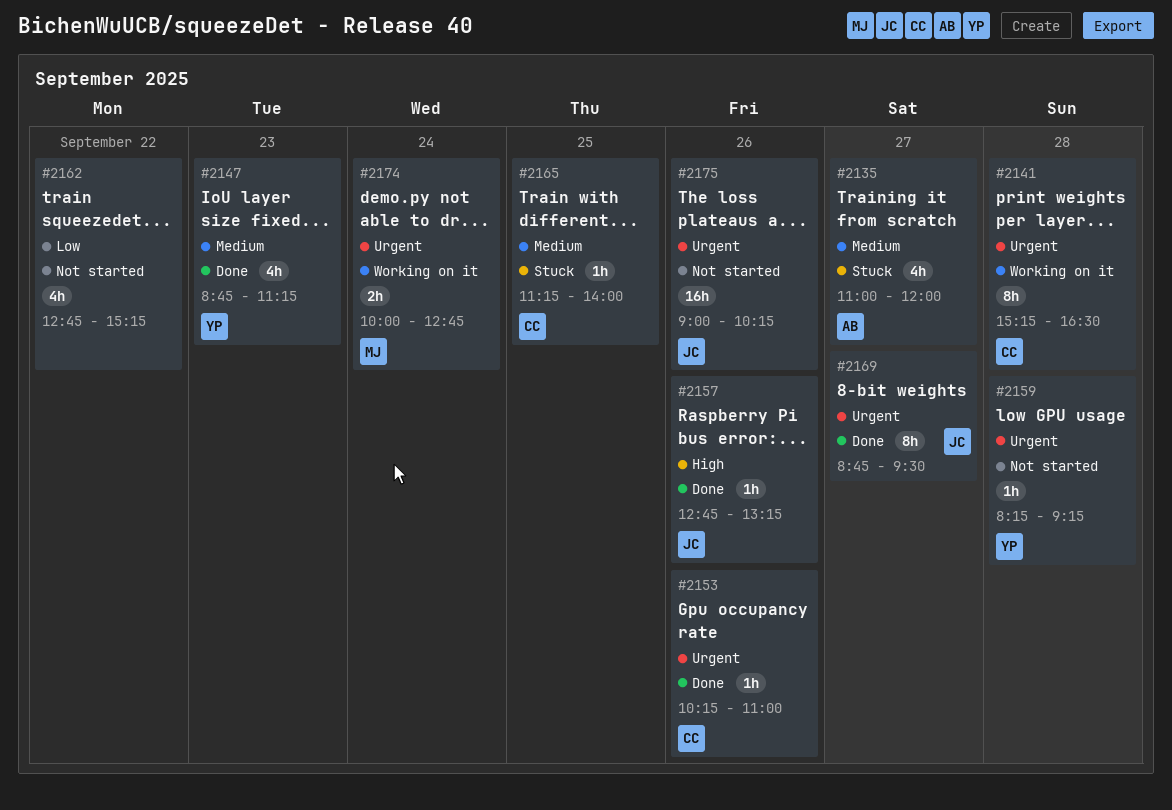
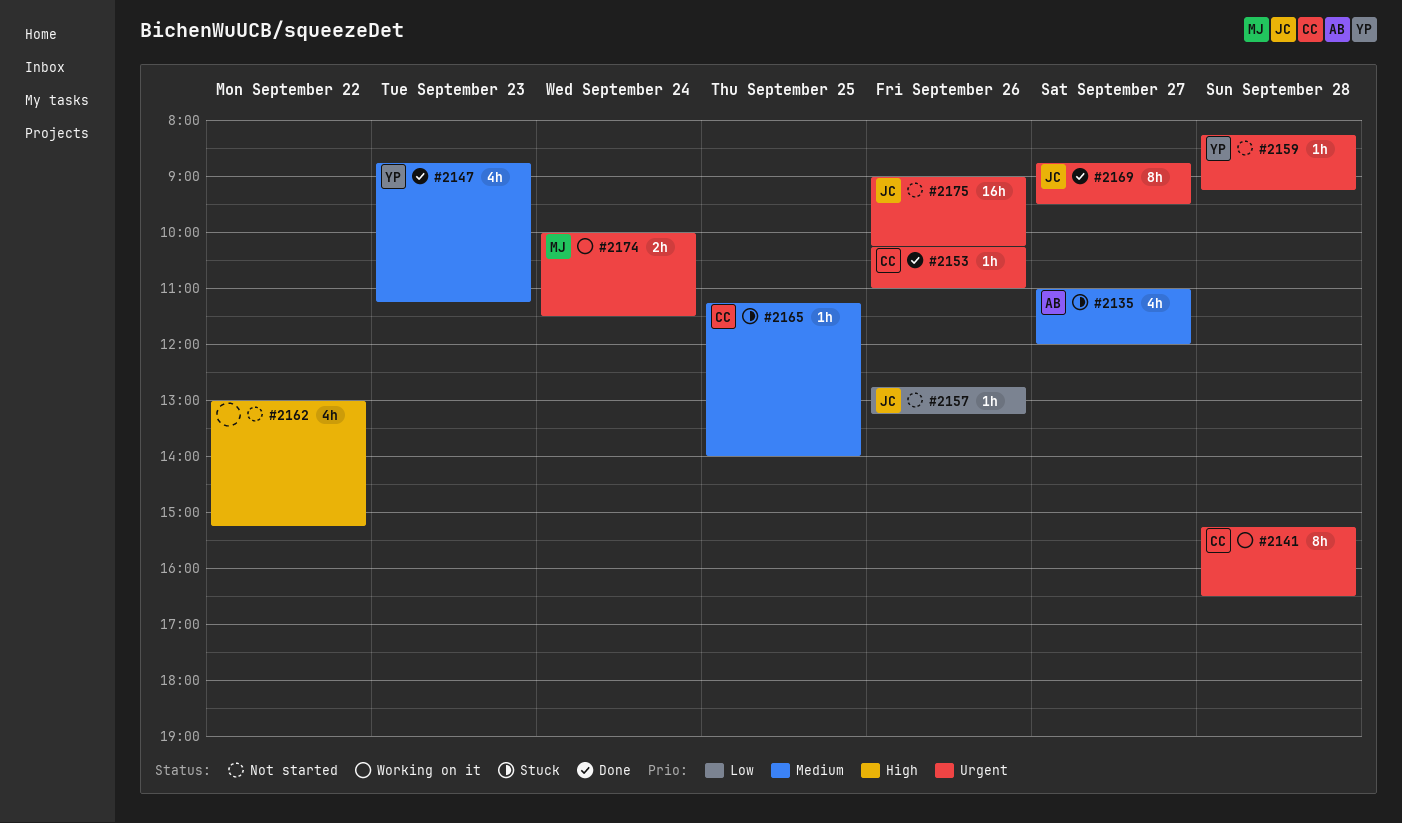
#2157, status: Done -> Not started
#2157, priority: High -> Low
#2162, priority: Low -> High
#2162, begins: 12:45 -> 13:00
#2174, ends: 12:45 -> 11:30

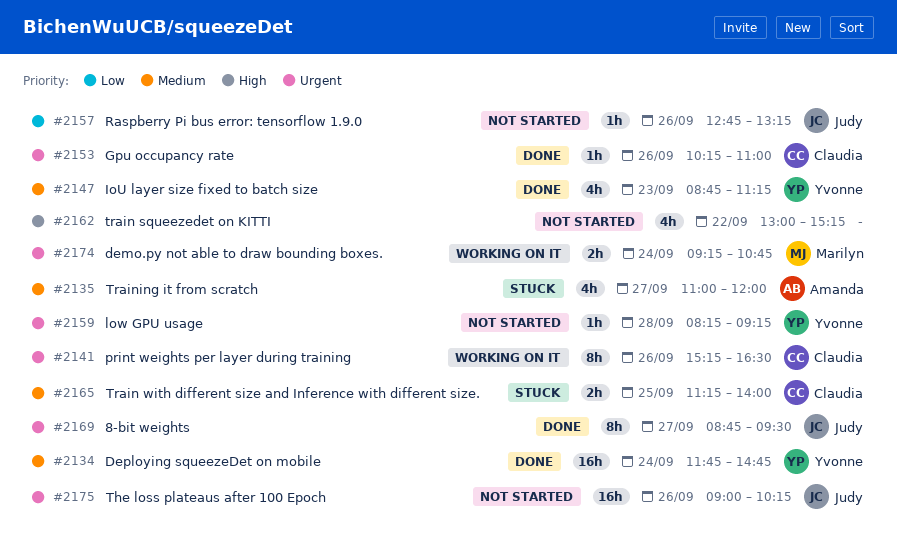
#2134: none -> present
#2141, day: Sep 28 -> Sep 26
#2165, estimate: 1h -> 2h
#2174, begins: 10:00 -> 09:15
#2174, ends: 11:30 -> 10:45

